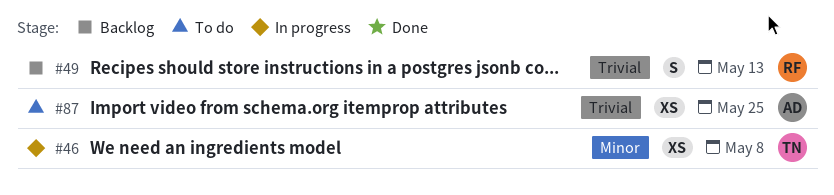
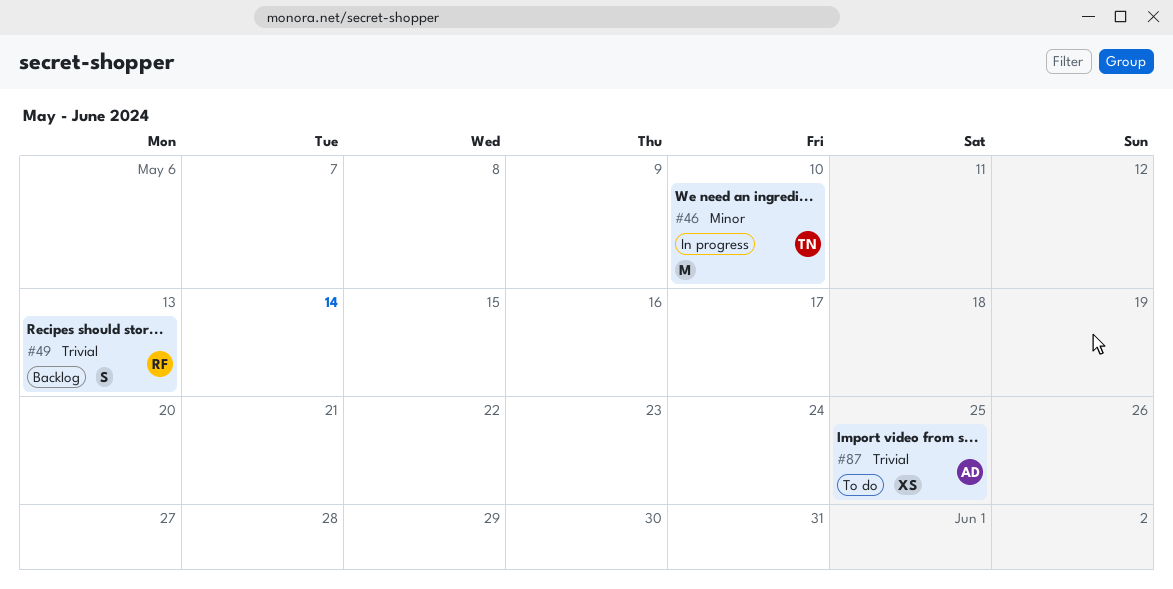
#46, estimate: XS -> M
#46, due: May 8 -> May 10

